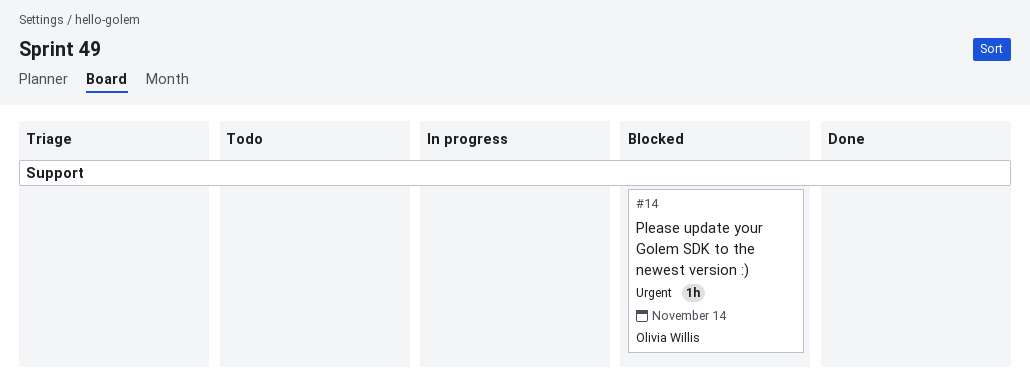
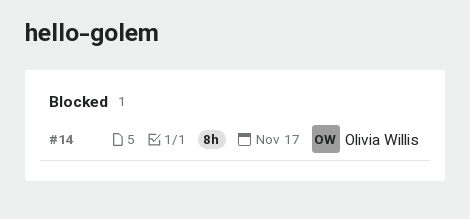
#14, estimate: 1h -> 8h
#14, due: Nov 14 -> Nov 17

